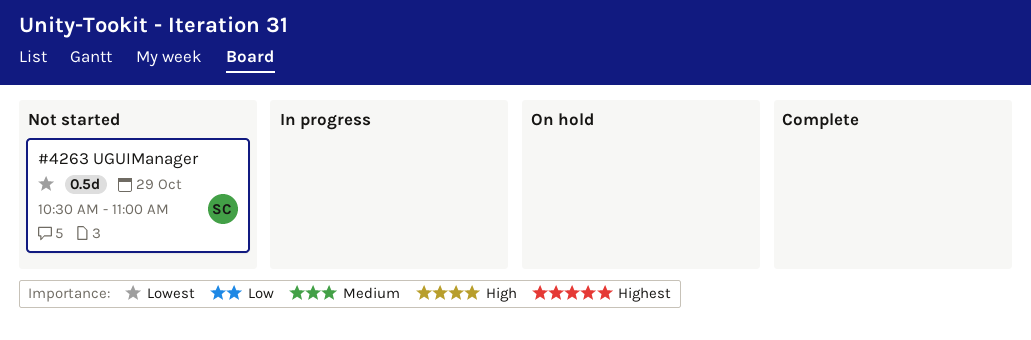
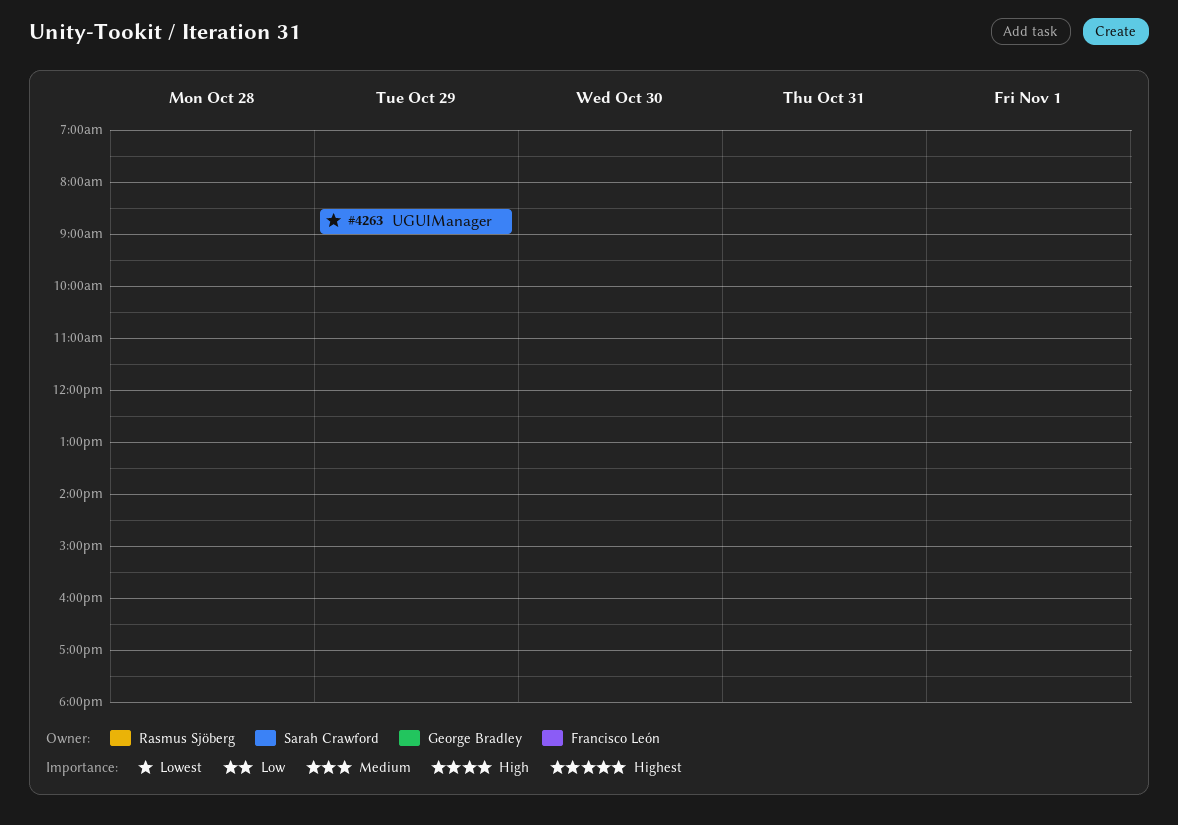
#4263, begins: 10:30 -> 08:30
#4263, ends: 11:00 -> 09:00

